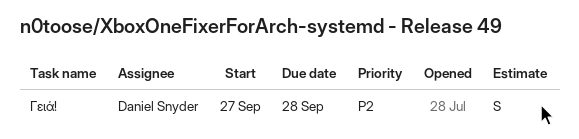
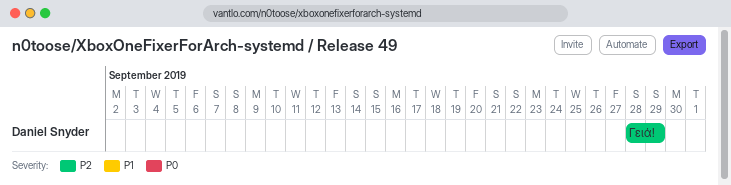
Γειά!, start: Sep 27 -> Sep 28
Γειά!, due: Sep 28 -> Sep 29

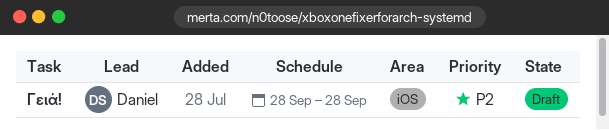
Γειά!, due: Sep 29 -> Sep 28

